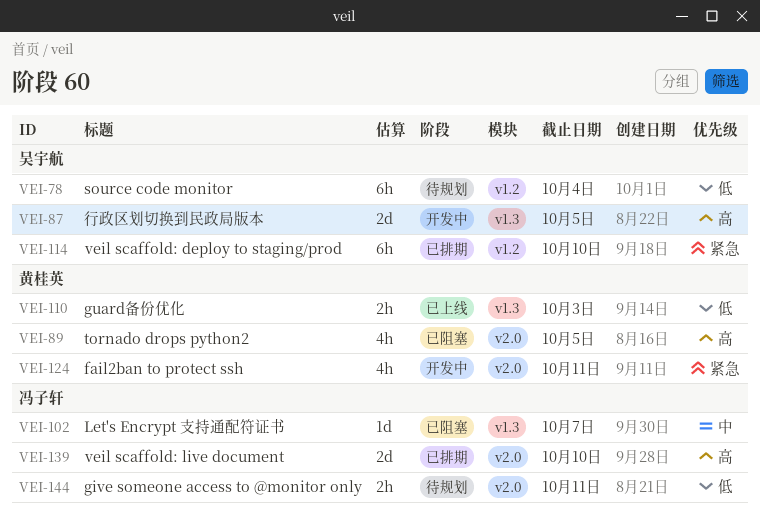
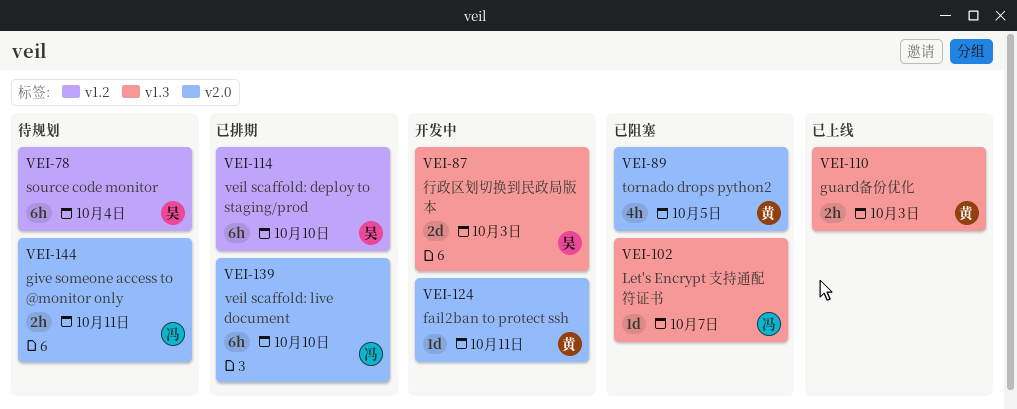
VEI-87, due: Oct 5 -> Oct 3
VEI-124, estimate: 4h -> 1d
VEI-139, estimate: 2d -> 6h

